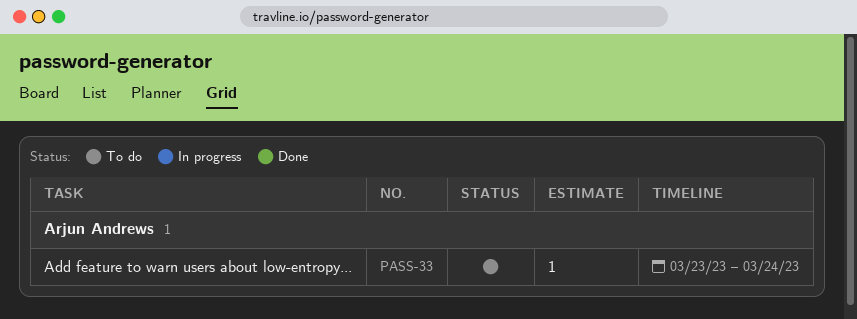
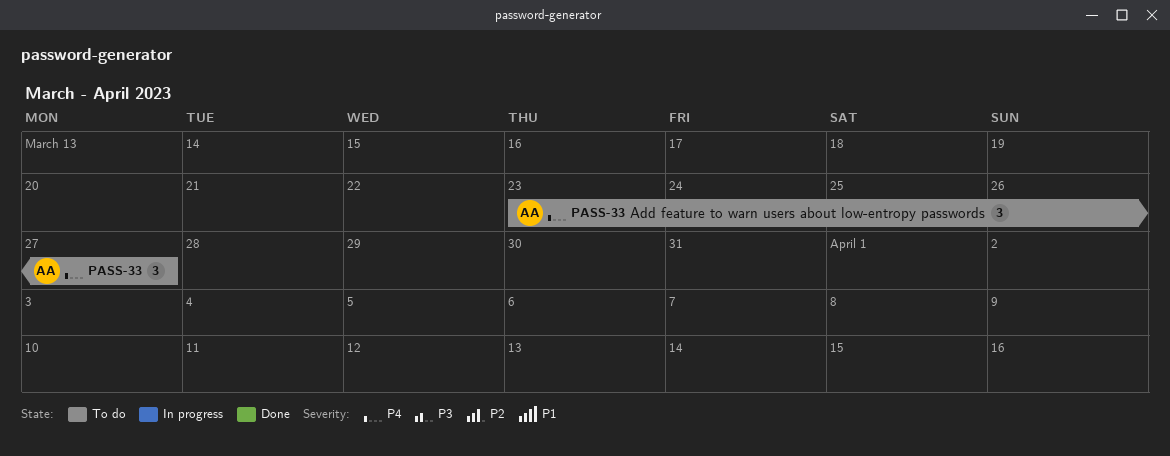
PASS-33, estimate: 1 -> 3
PASS-33, due: Mar 24 -> Mar 27

